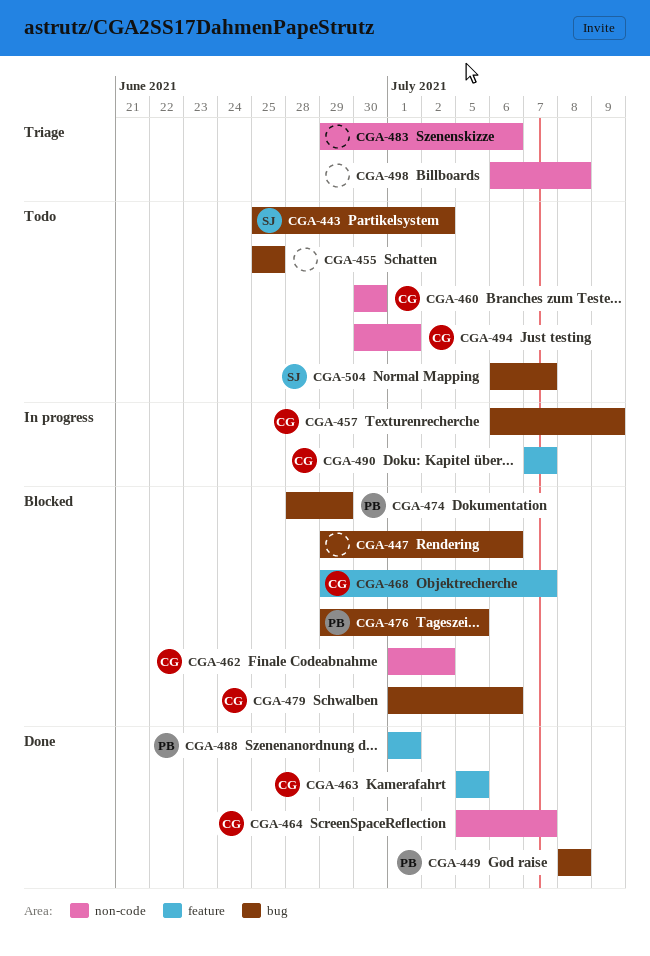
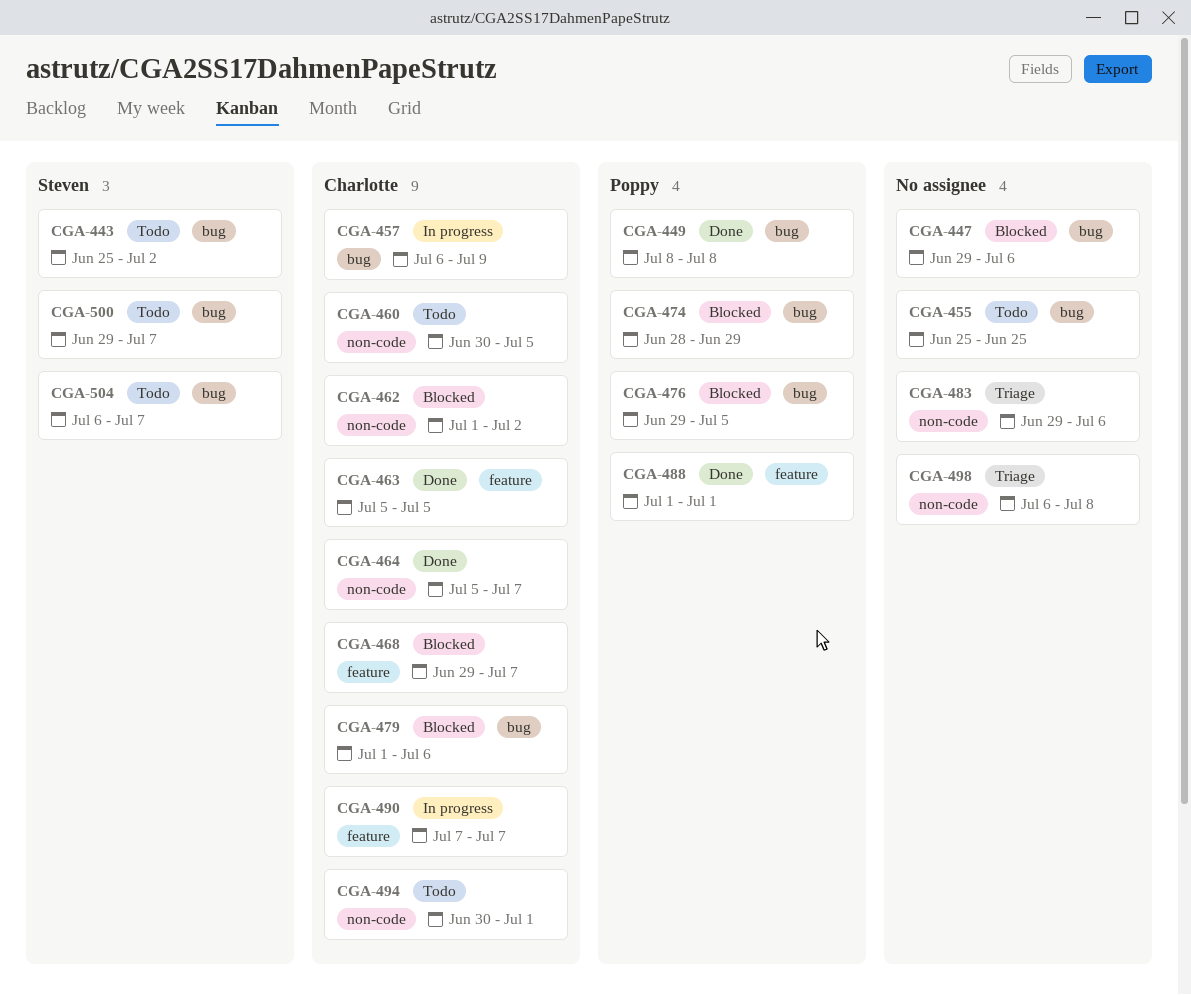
CGA-460, due: Jun 30 -> Jul 5
CGA-500: none -> present

